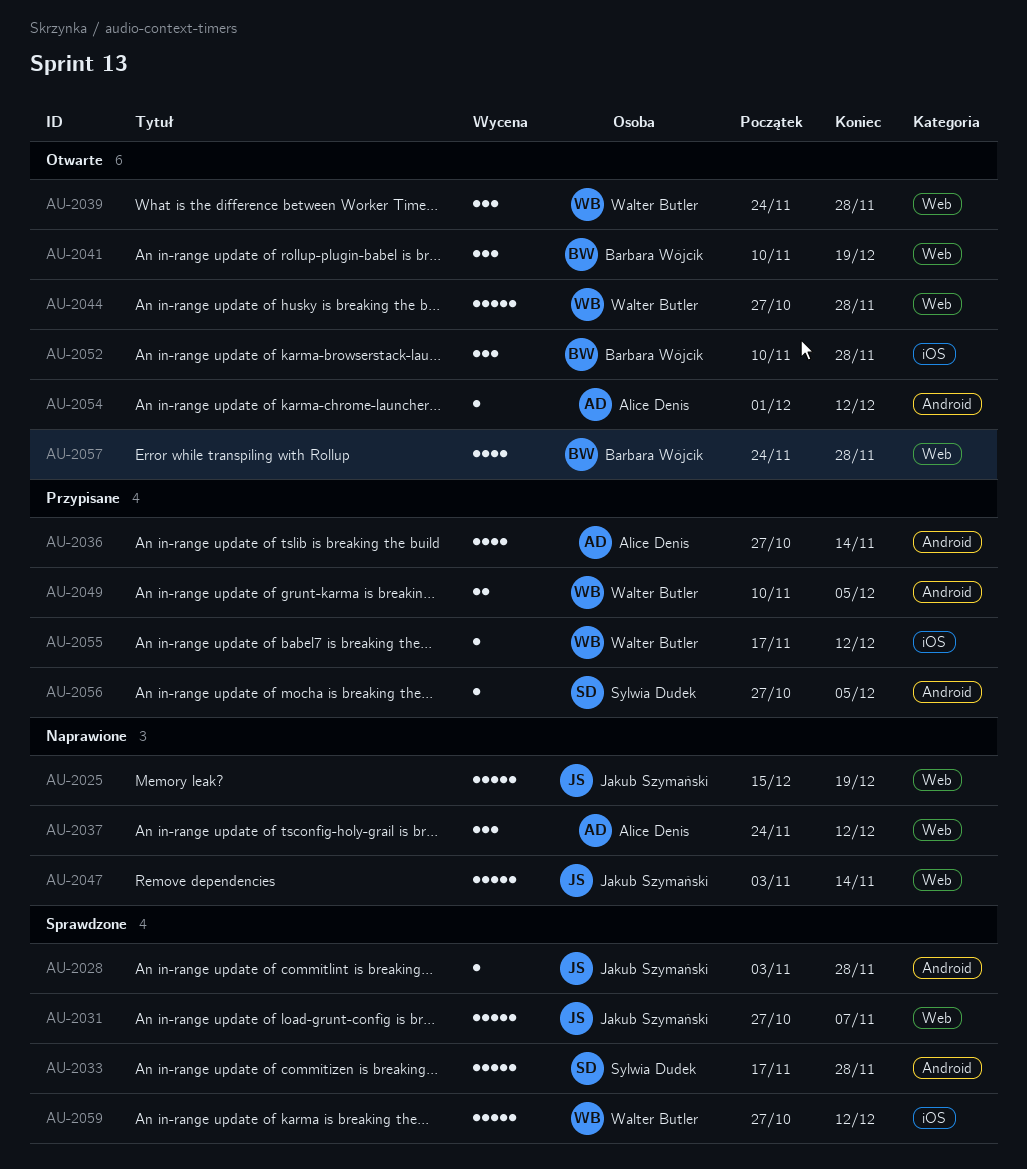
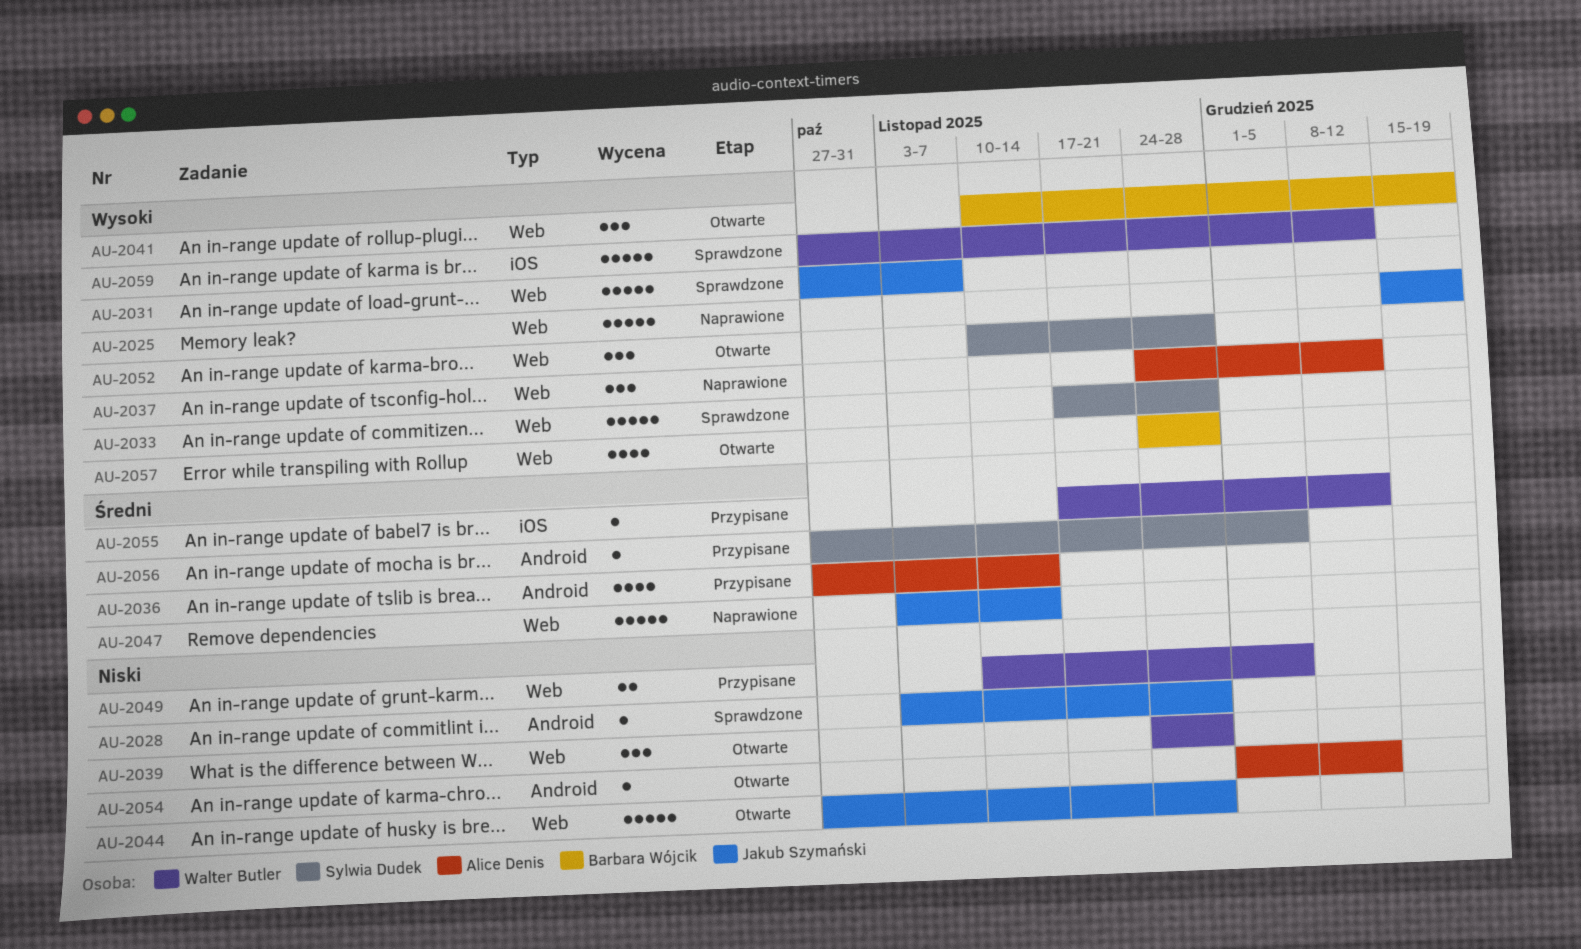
AU-2033, label: Android -> Web
AU-2044, owner: Walter Butler -> Jakub Szymański
AU-2049, label: Android -> Web
AU-2052, owner: Barbara Wójcik -> Sylwia Dudek
AU-2052, label: iOS -> Web

